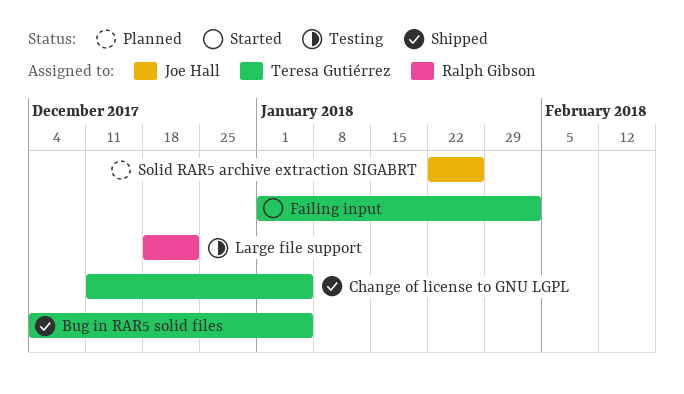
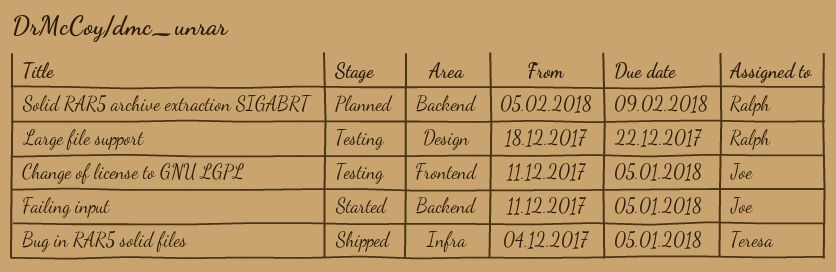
Change of license to GNU LGPL, status: Shipped -> Testing
Change of license to GNU LGPL, owner: Teresa Gutiérrez -> Joe Hall
Failing input, owner: Teresa Gutiérrez -> Joe Hall
Failing input, start: Jan 1 -> Dec 11
Failing input, due: Feb 2 -> Jan 5
Solid RAR5 archive extraction SIGABRT, owner: Joe Hall -> Ralph Gibson
Solid RAR5 archive extraction SIGABRT, start: Jan 22 -> Feb 5
Solid RAR5 archive extraction SIGABRT, due: Jan 26 -> Feb 9

